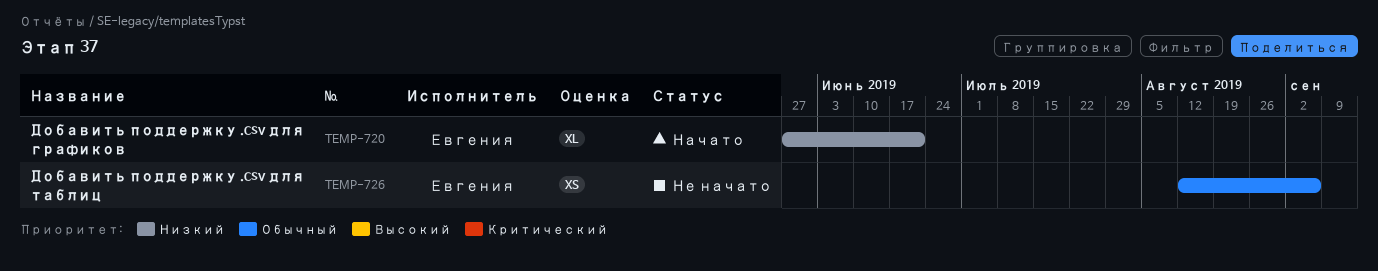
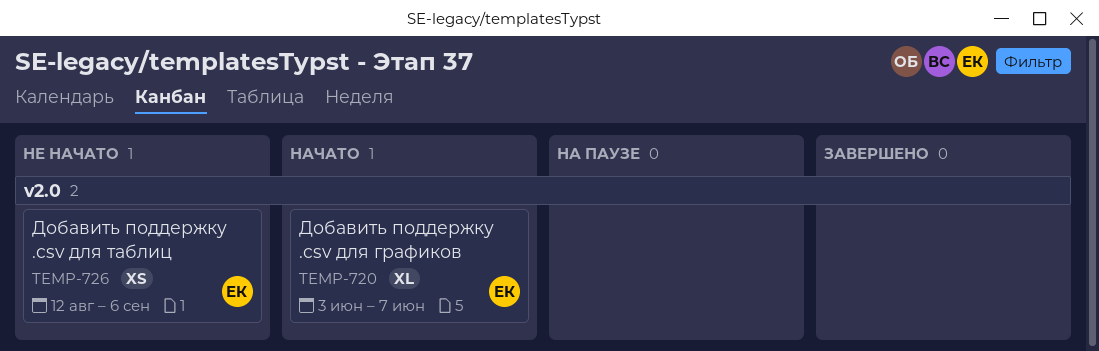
TEMP-720, start: May 27 -> Jun 3
TEMP-720, due: Jun 21 -> Jun 7

